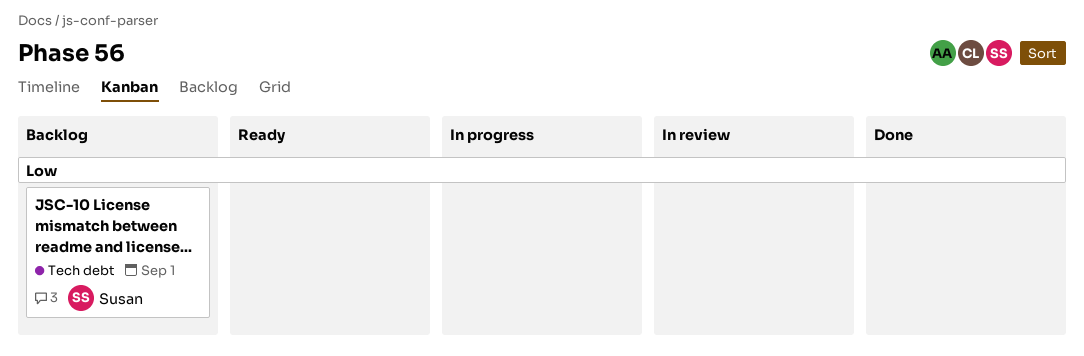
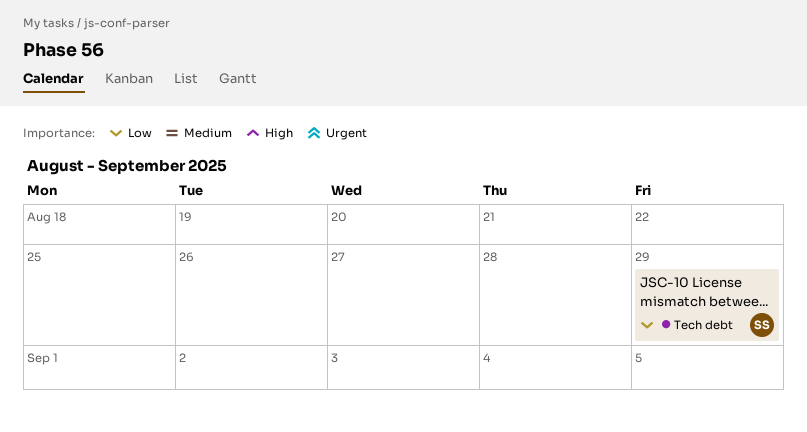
JSC-10, due: Sep 1 -> Aug 29

